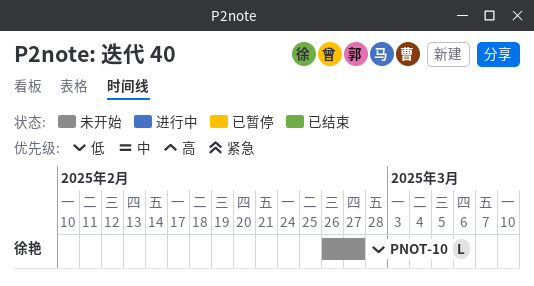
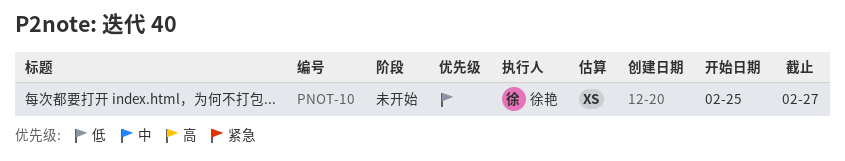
PNOT-10, estimate: L -> XS
PNOT-10, start: Feb 26 -> Feb 25

